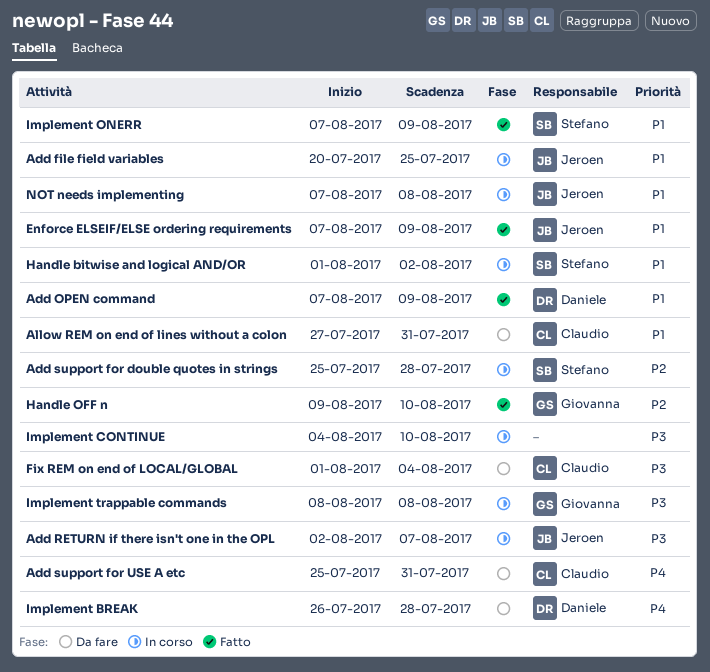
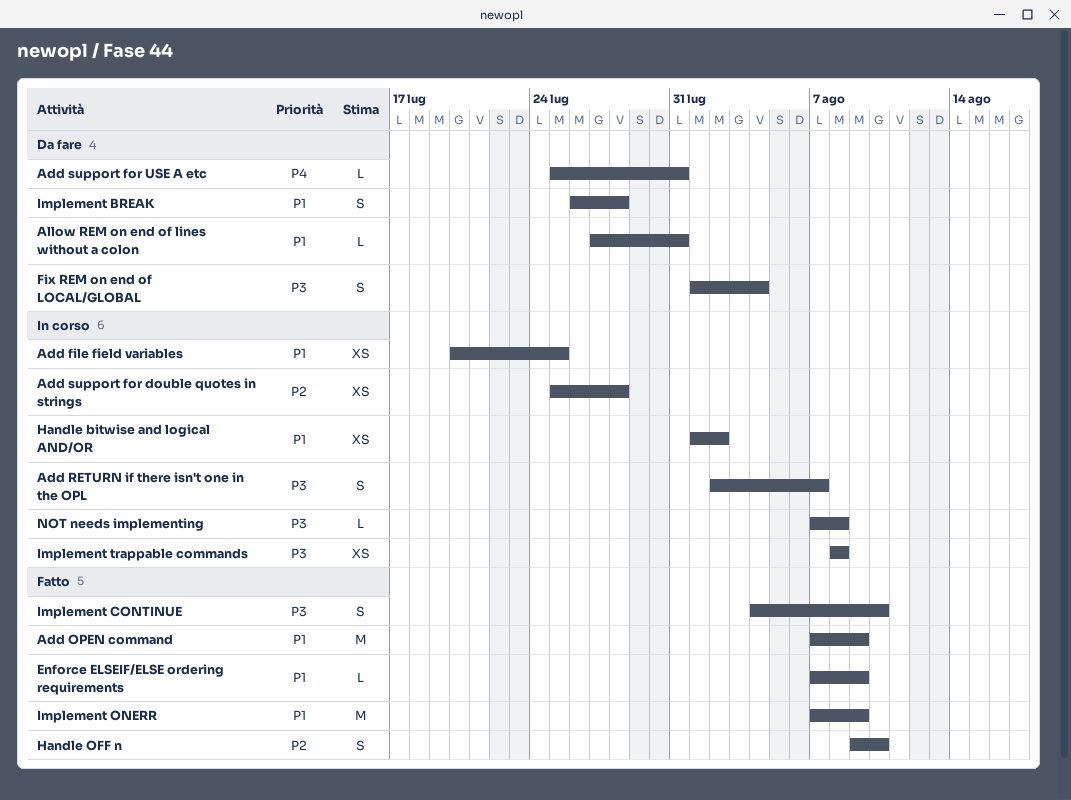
Implement BREAK, priority: P4 -> P1
Implement CONTINUE, status: In corso -> Fatto
NOT needs implementing, priority: P1 -> P3

